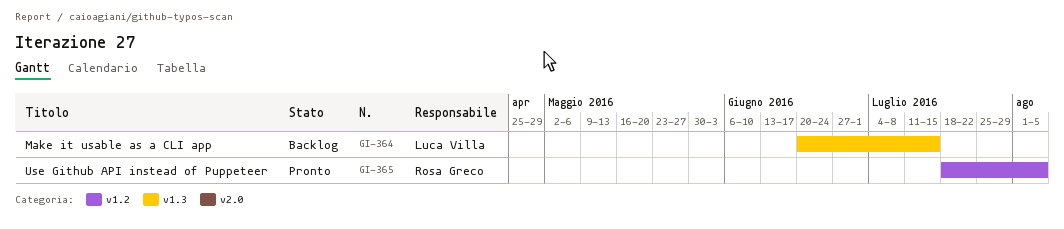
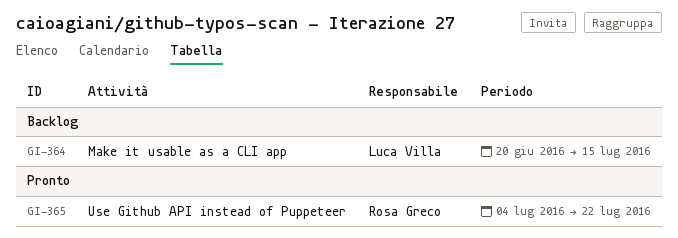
GI-365, start: Jul 18 -> Jul 4
GI-365, due: Aug 5 -> Jul 22

